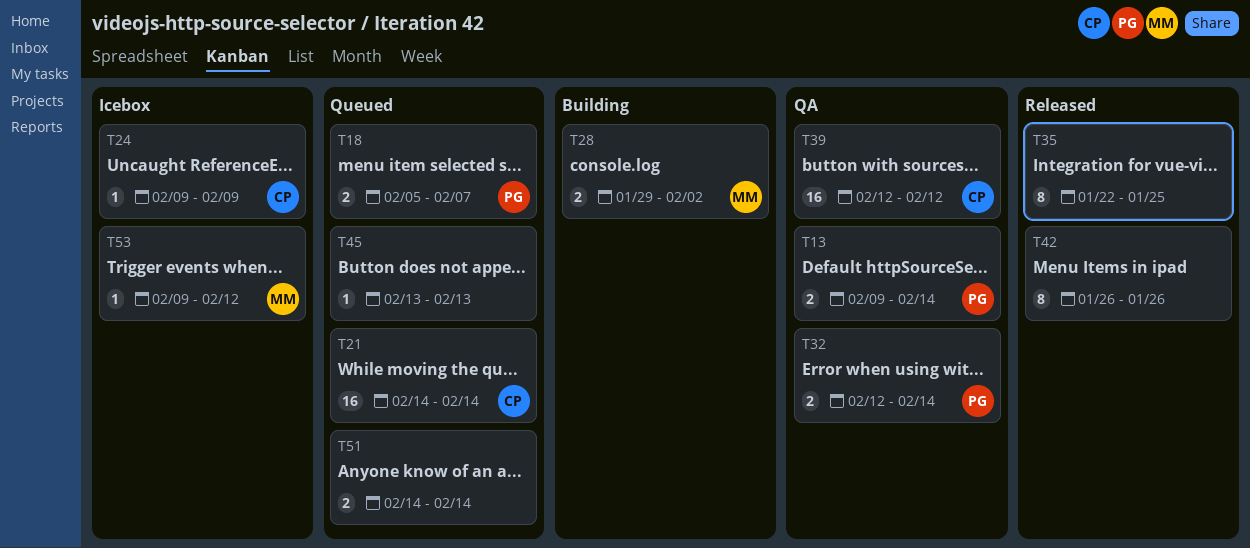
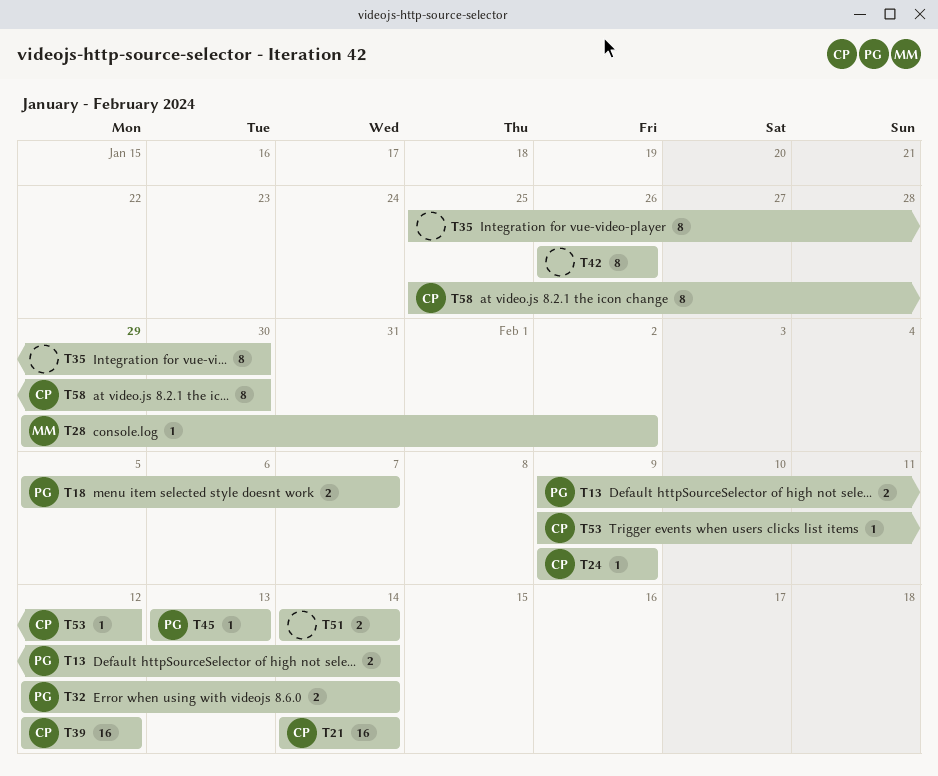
T28, estimate: 2 -> 1
T35, start: Jan 22 -> Jan 25
T35, due: Jan 25 -> Jan 30
T45, owner: none -> PG
T53, owner: MM -> CP
T58: none -> present

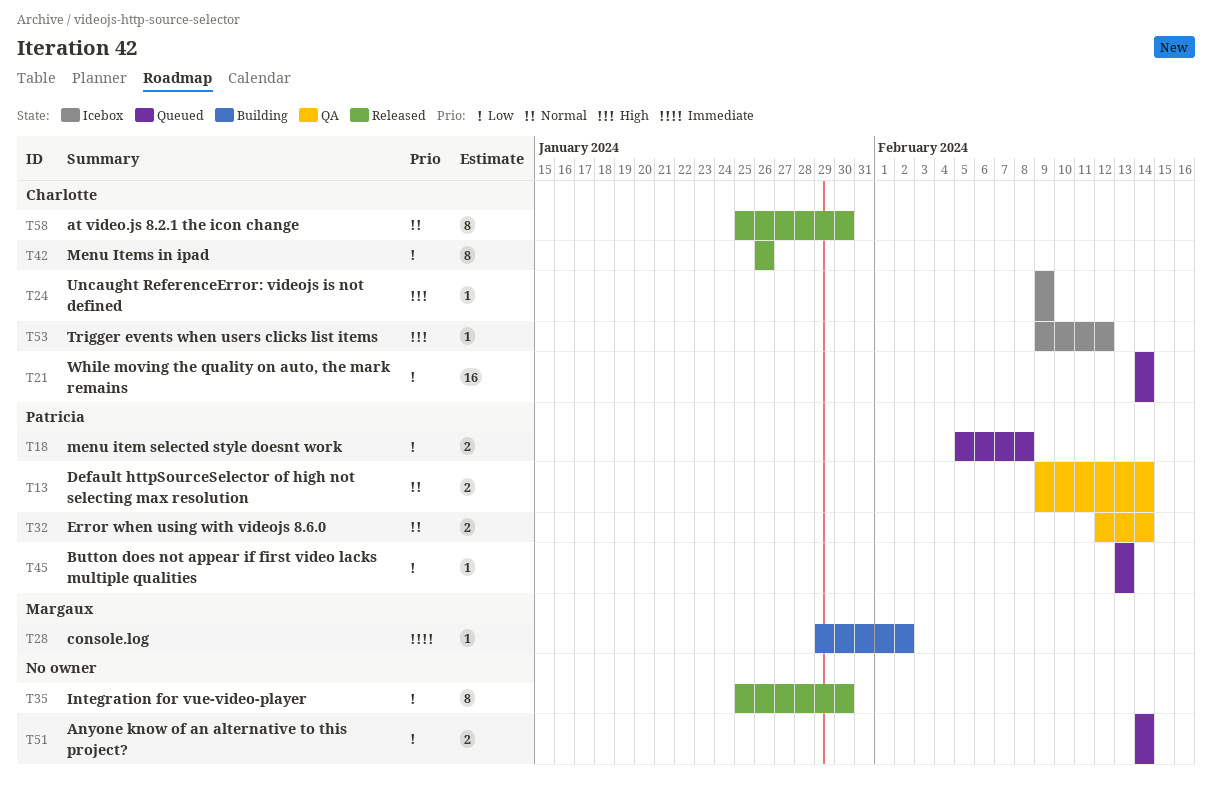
T18, due: Feb 7 -> Feb 8
T39: present -> none
T42, owner: none -> Charlotte

